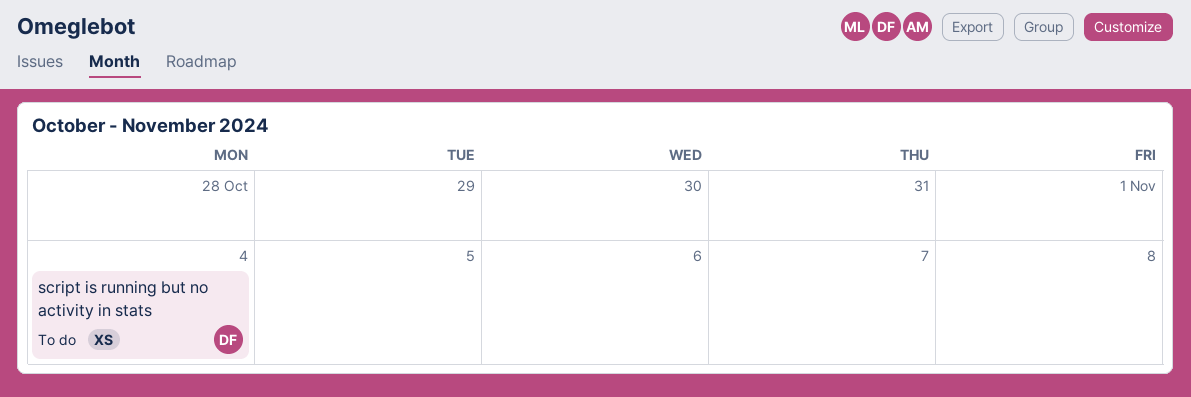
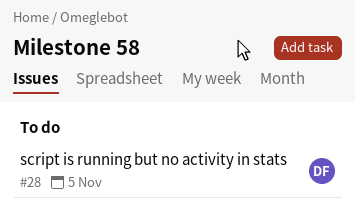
script is running but no activity in stats, due: Nov 4 -> Nov 5

